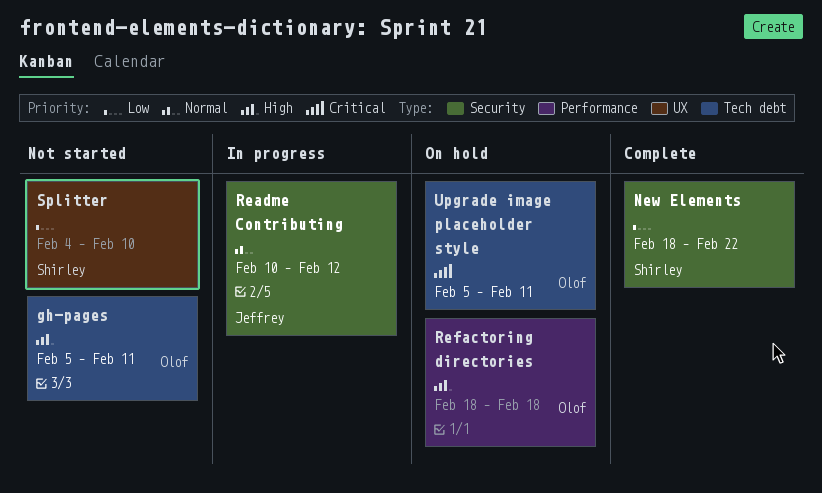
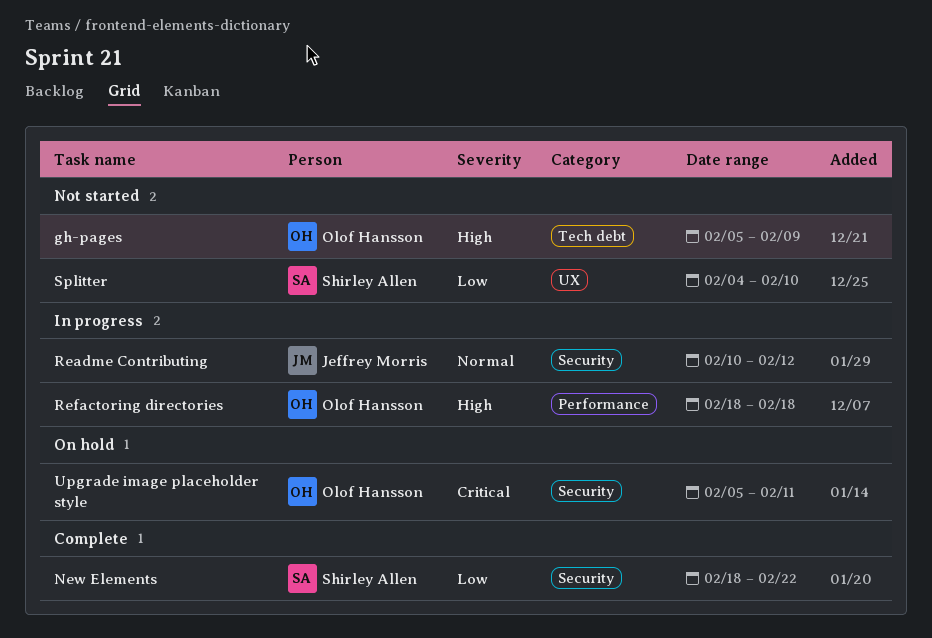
gh-pages, due: Feb 11 -> Feb 9
Refactoring directories, status: On hold -> In progress
Upgrade image placeholder style, label: Tech debt -> Security

